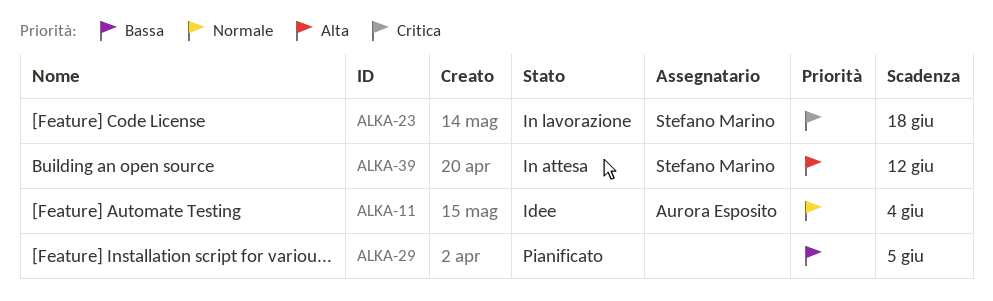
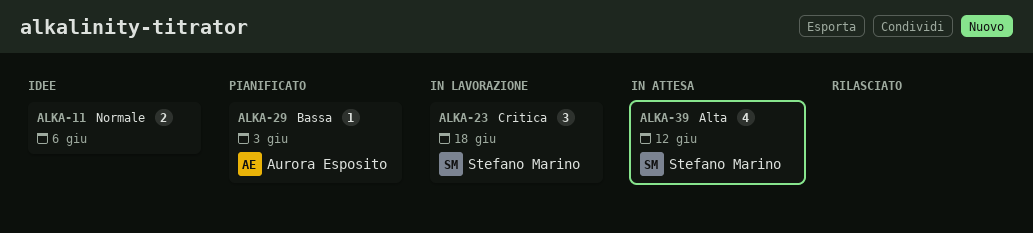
ALKA-11, owner: Aurora Esposito -> none
ALKA-11, due: Jun 4 -> Jun 6
ALKA-29, owner: none -> Aurora Esposito
ALKA-29, due: Jun 5 -> Jun 3

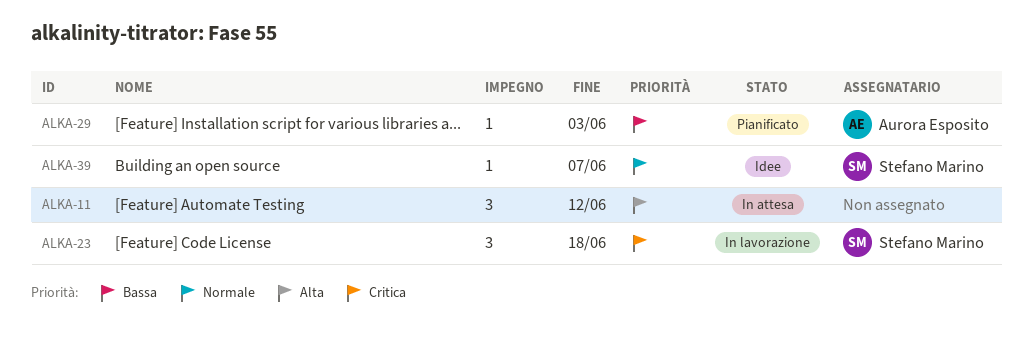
ALKA-11, status: Idee -> In attesa
ALKA-11, priority: Normale -> Alta
ALKA-11, estimate: 2 -> 3
ALKA-11, due: Jun 6 -> Jun 12
ALKA-39, status: In attesa -> Idee
ALKA-39, priority: Alta -> Normale
ALKA-39, estimate: 4 -> 1
ALKA-39, due: Jun 12 -> Jun 7

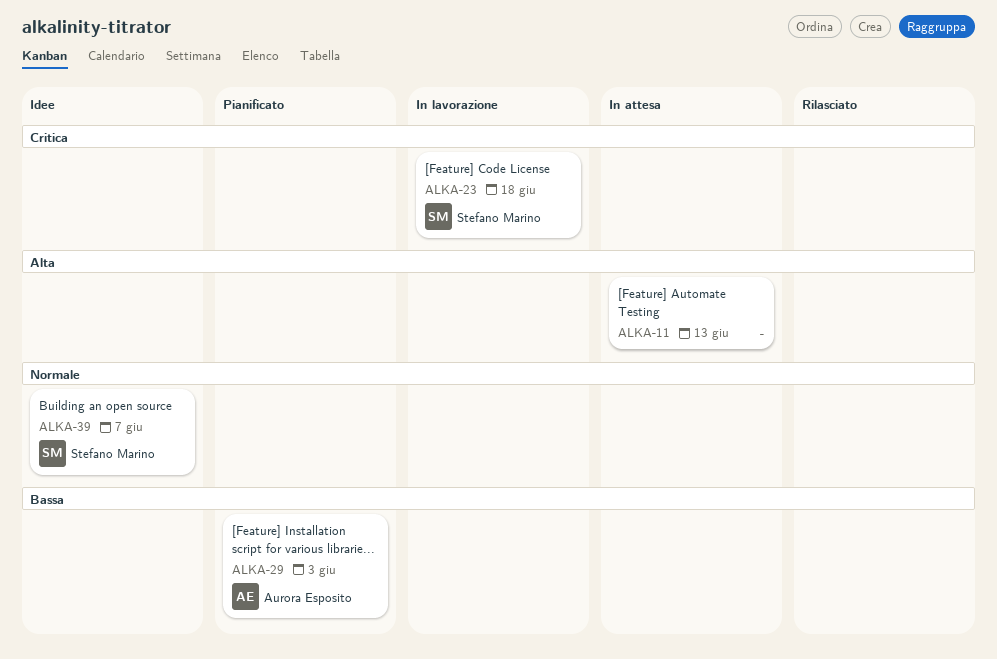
ALKA-11, due: Jun 12 -> Jun 13

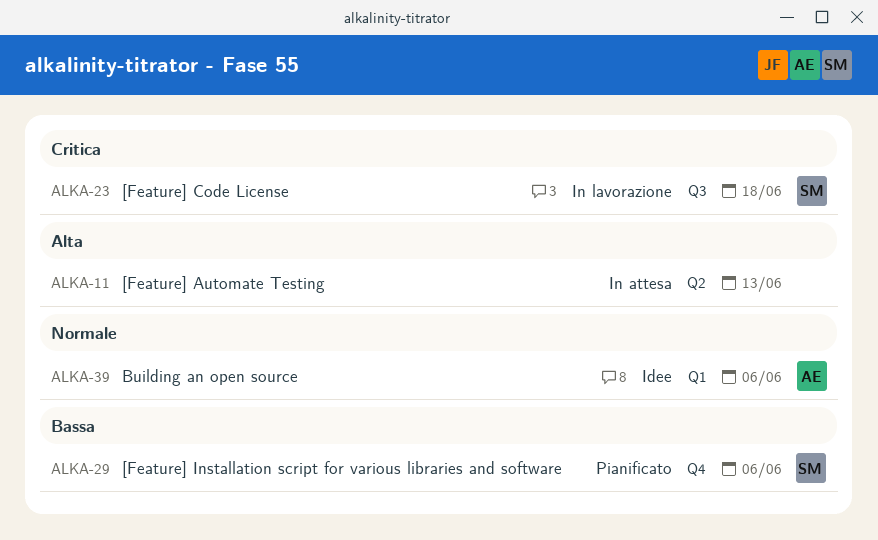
ALKA-29, owner: Aurora Esposito -> Stefano Marino
ALKA-29, due: Jun 3 -> Jun 6
ALKA-39, owner: Stefano Marino -> Aurora Esposito
ALKA-39, due: Jun 7 -> Jun 6

